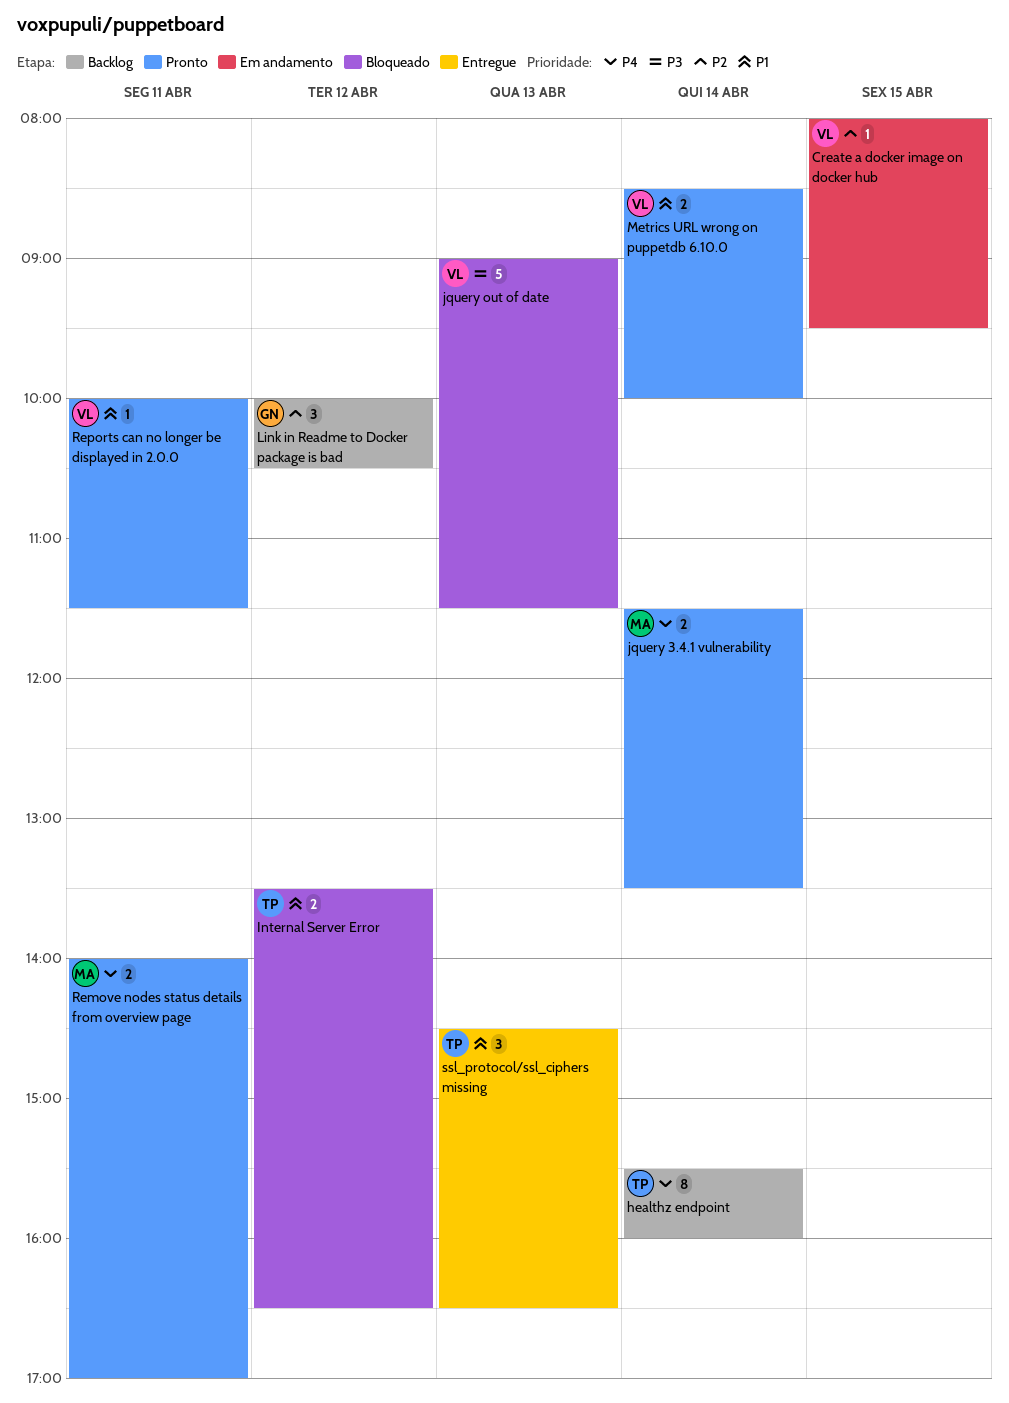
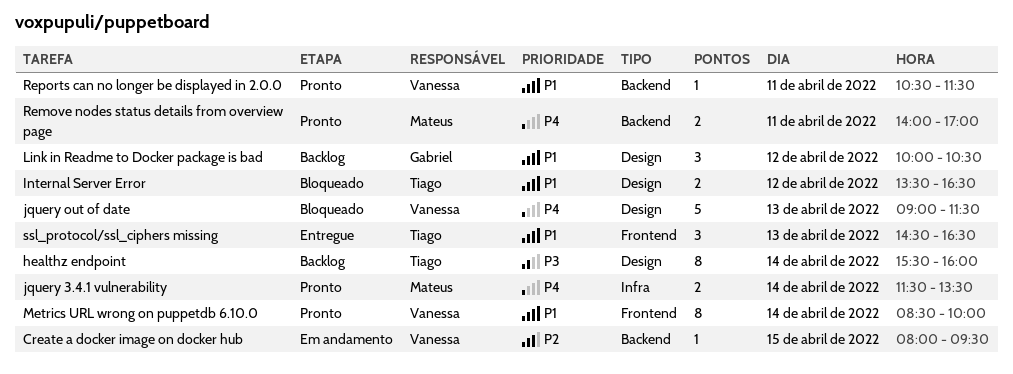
healthz endpoint, priority: P4 -> P3
jquery out of date, priority: P3 -> P4
Link in Readme to Docker package is bad, priority: P2 -> P1
Metrics URL wrong on puppetdb 6.10.0, estimate: 2 -> 8
Reports can no longer be displayed in 2.0.0, begins: 10:00 -> 10:30

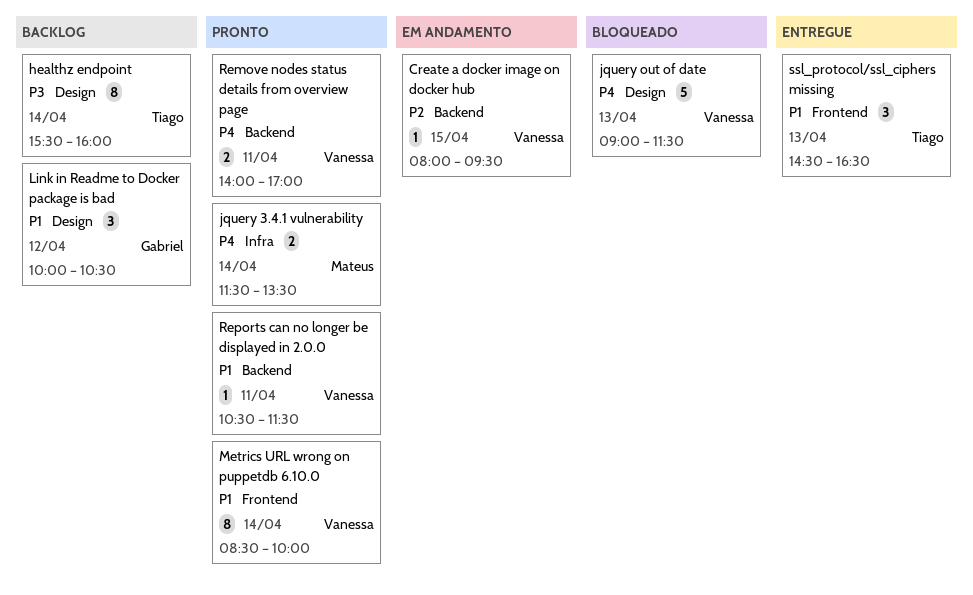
Internal Server Error: present -> none
Remove nodes status details from overview page, owner: Mateus -> Vanessa

